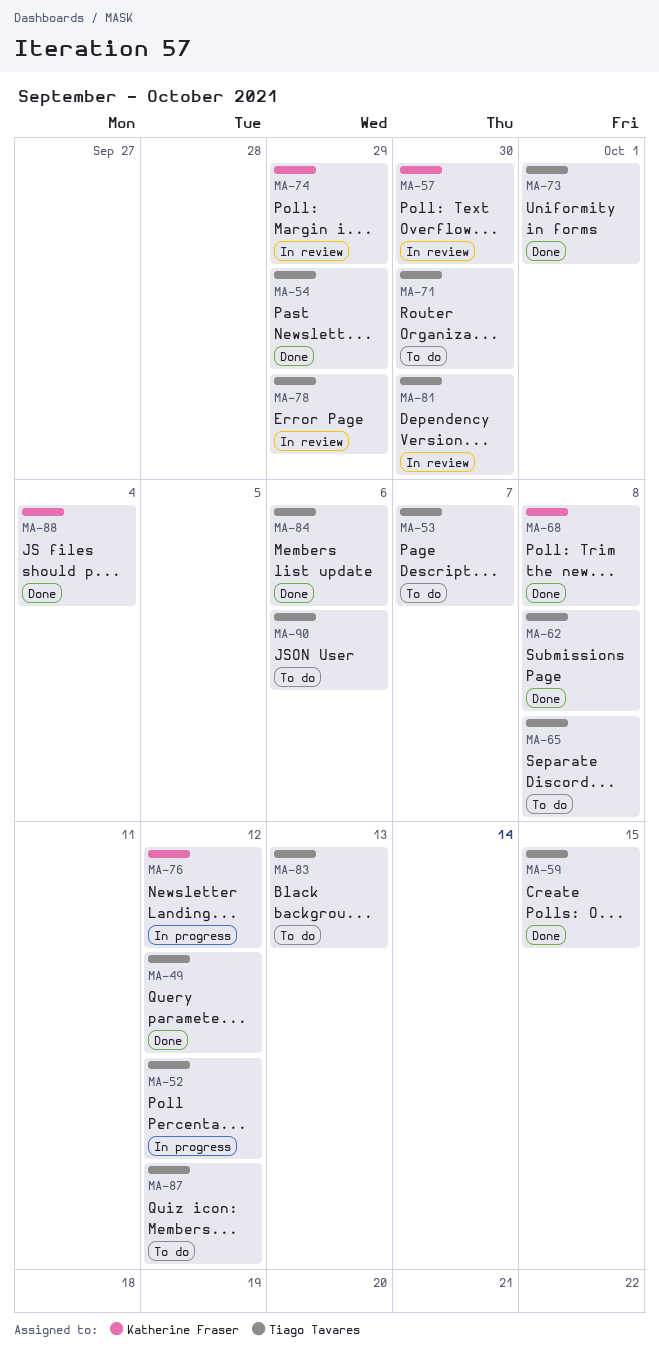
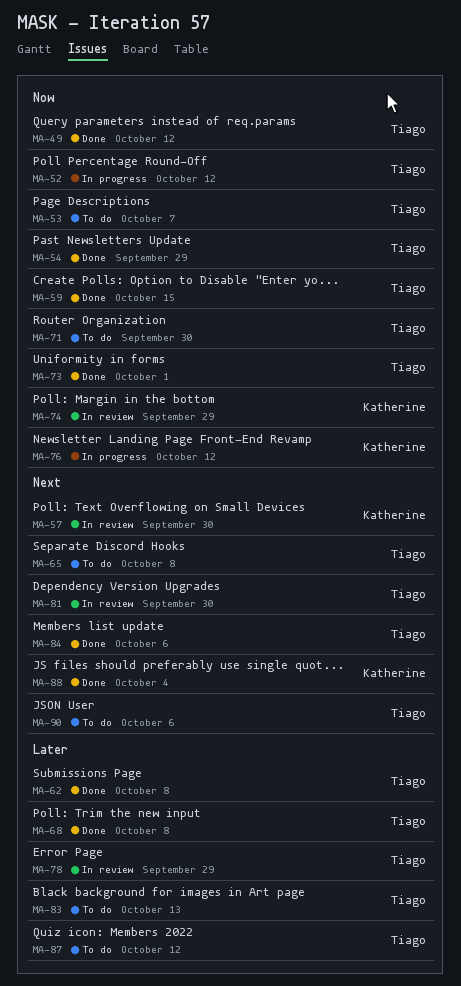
MA-68, owner: Katherine Fraser -> Tiago Tavares

